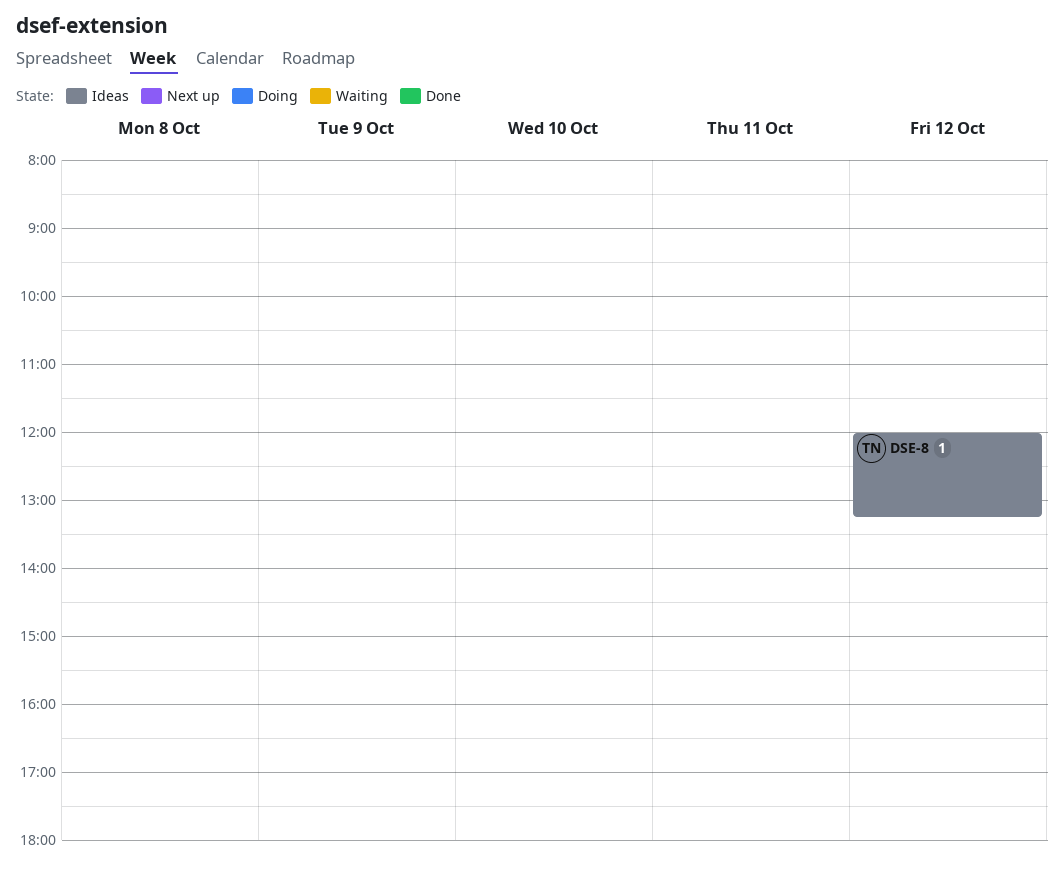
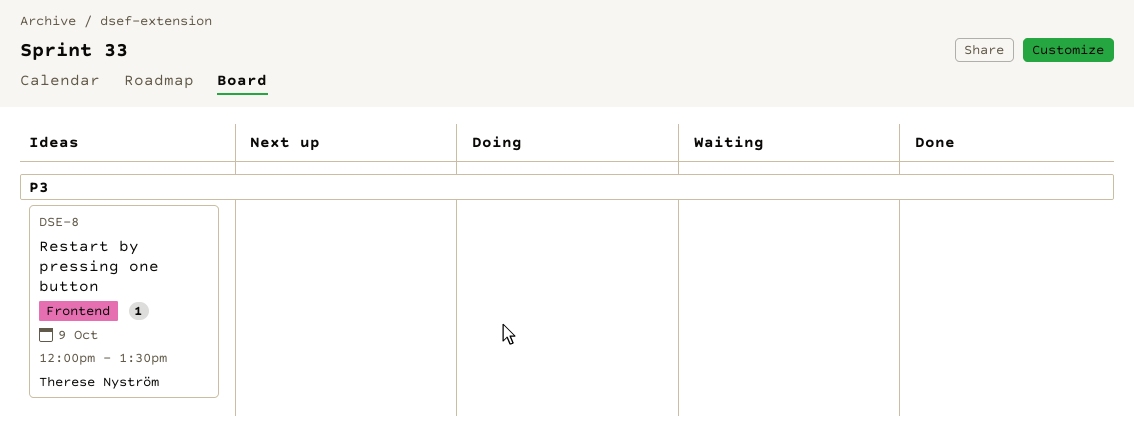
DSE-8, day: Oct 12 -> Oct 9
DSE-8, ends: 13:15 -> 13:30

